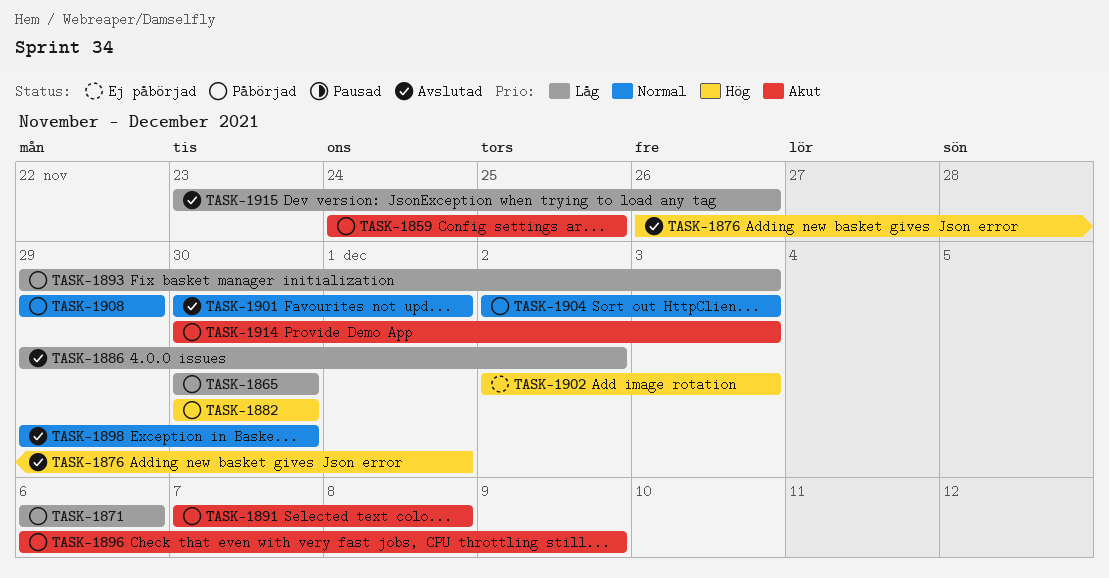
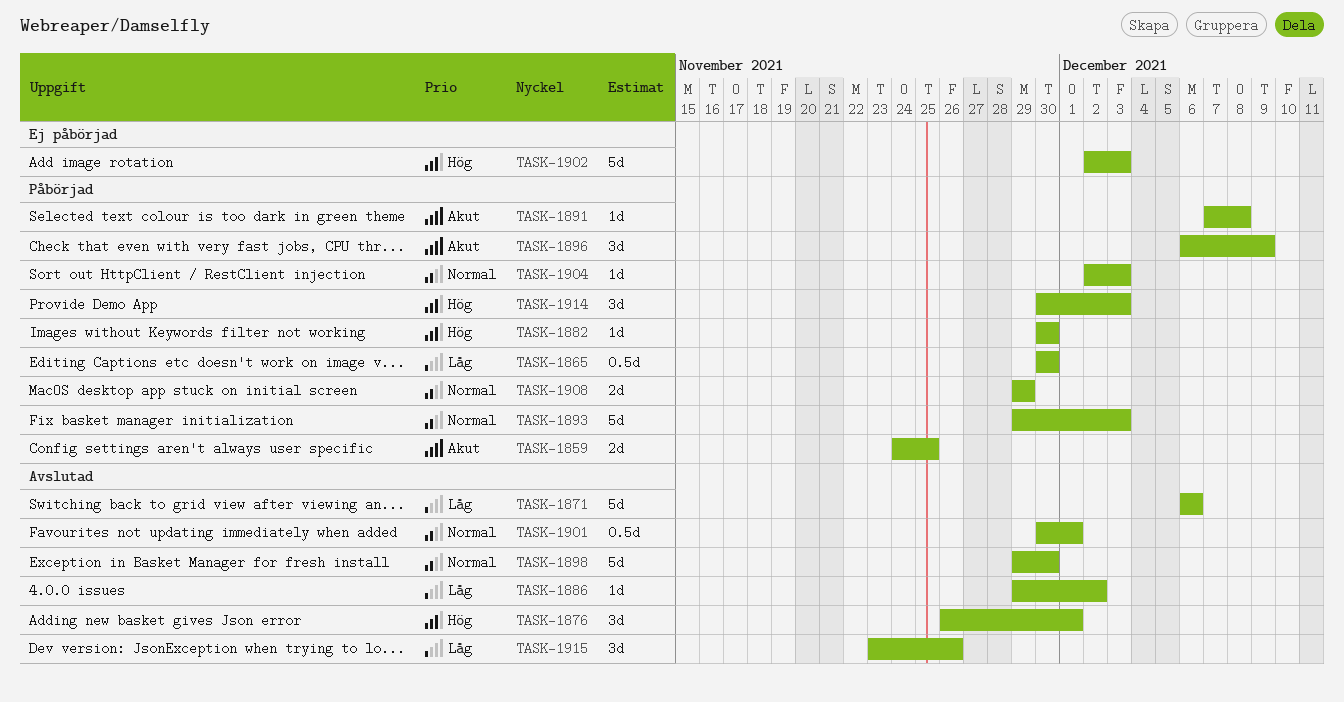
TASK-1871, status: Påbörjad -> Avslutad
TASK-1893, priority: Låg -> Normal
TASK-1914, priority: Akut -> Hög

